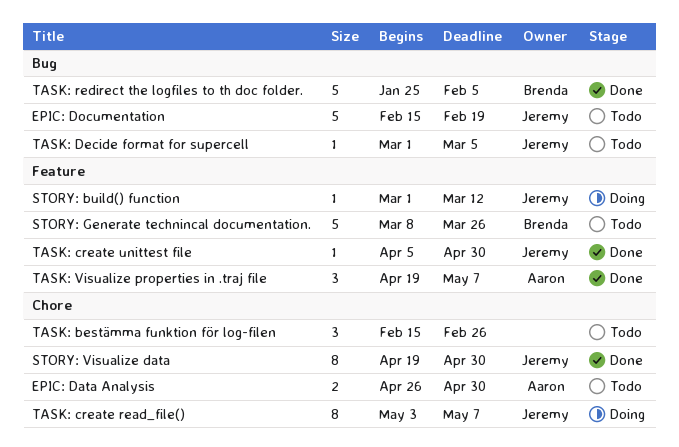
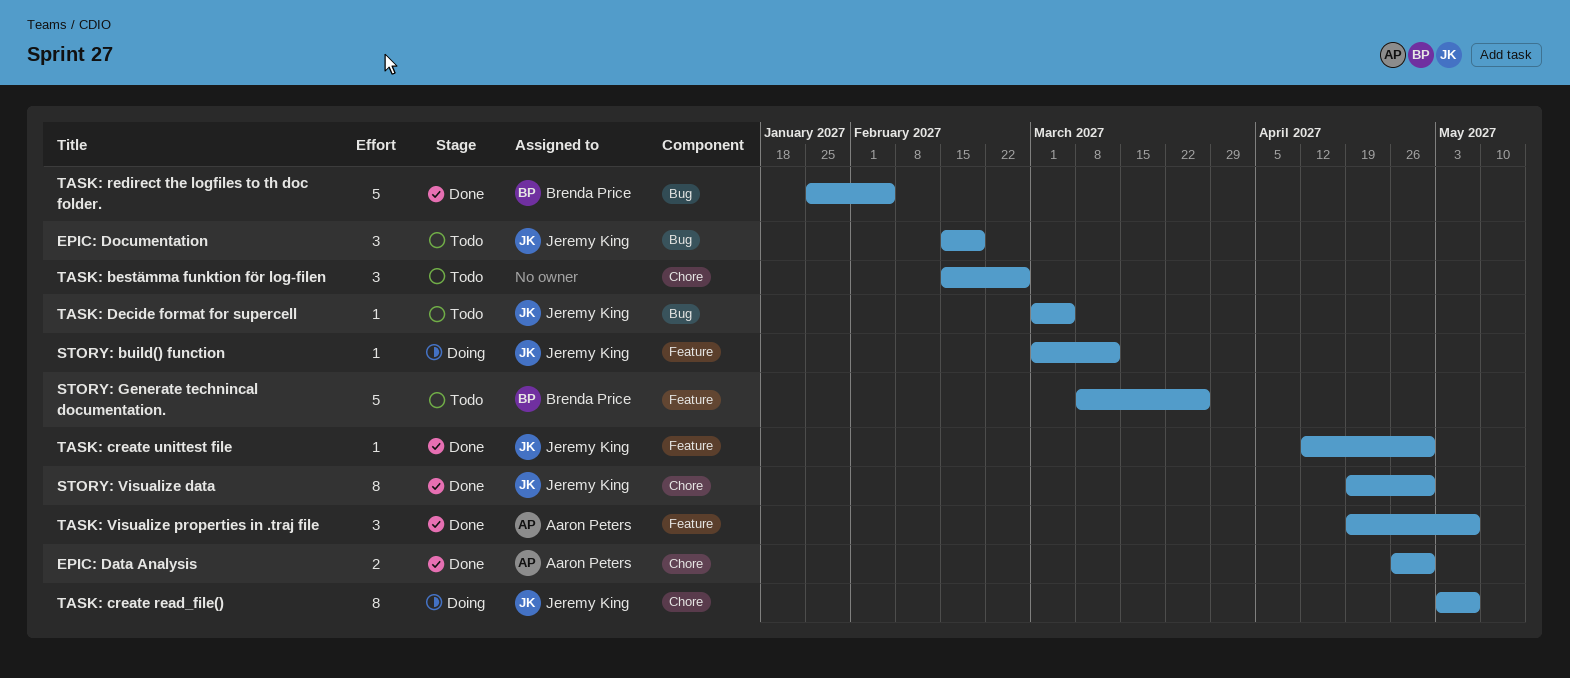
EPIC: Data Analysis, status: Todo -> Done
EPIC: Documentation, estimate: 5 -> 3
TASK: create unittest file, start: Apr 5 -> Apr 12

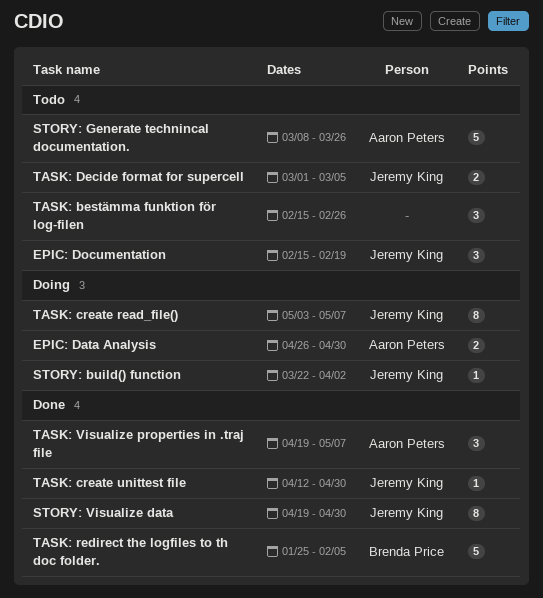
EPIC: Data Analysis, status: Done -> Doing
STORY: build() function, start: Mar 1 -> Mar 22
STORY: build() function, due: Mar 12 -> Apr 2
STORY: Generate technincal documentation., owner: Brenda Price -> Aaron Peters
TASK: Decide format for supercell, estimate: 1 -> 2

